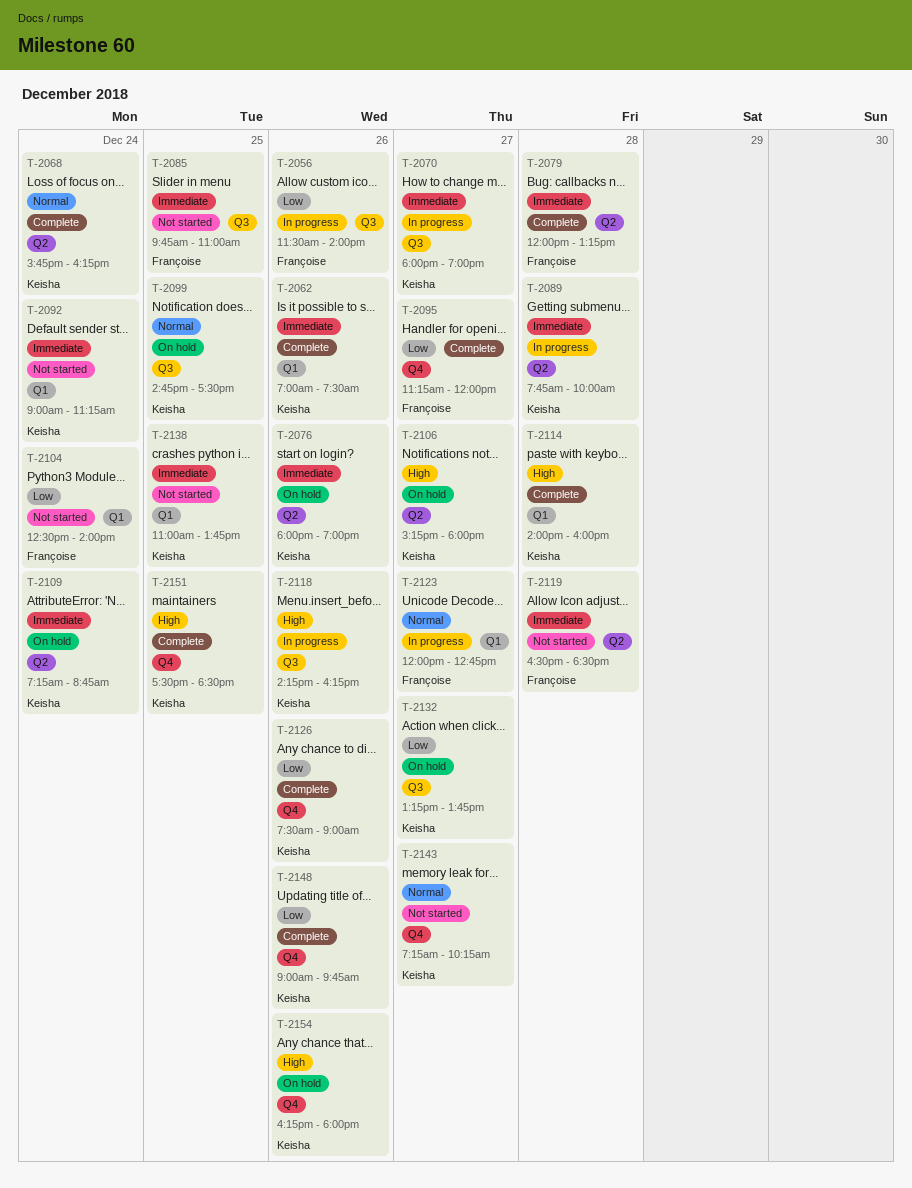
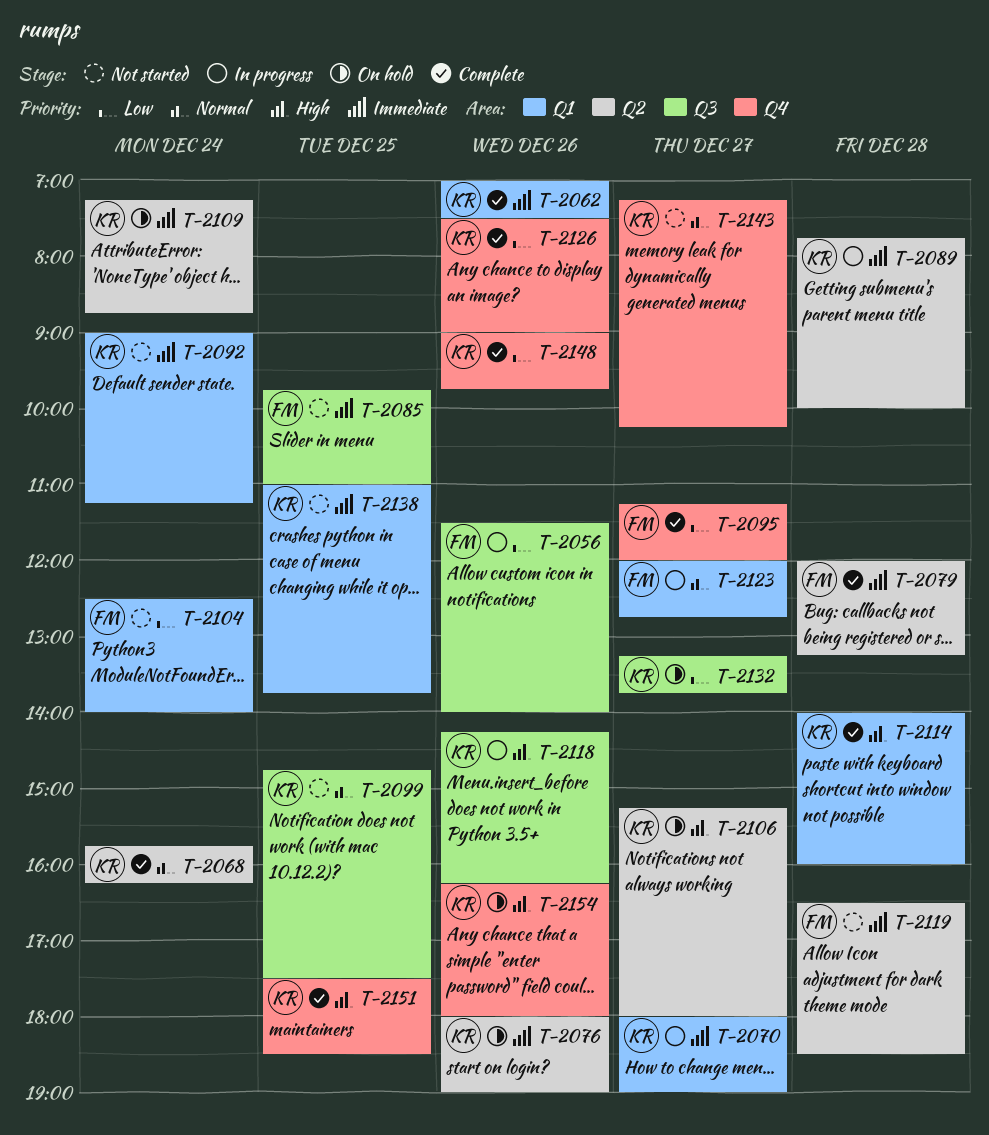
T-2070, label: Q3 -> Q1
T-2099, status: On hold -> Not started

